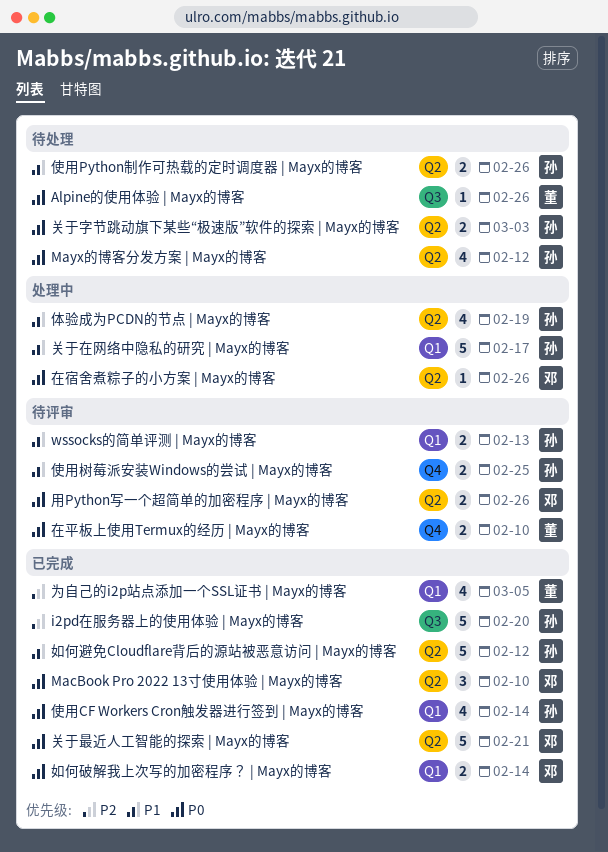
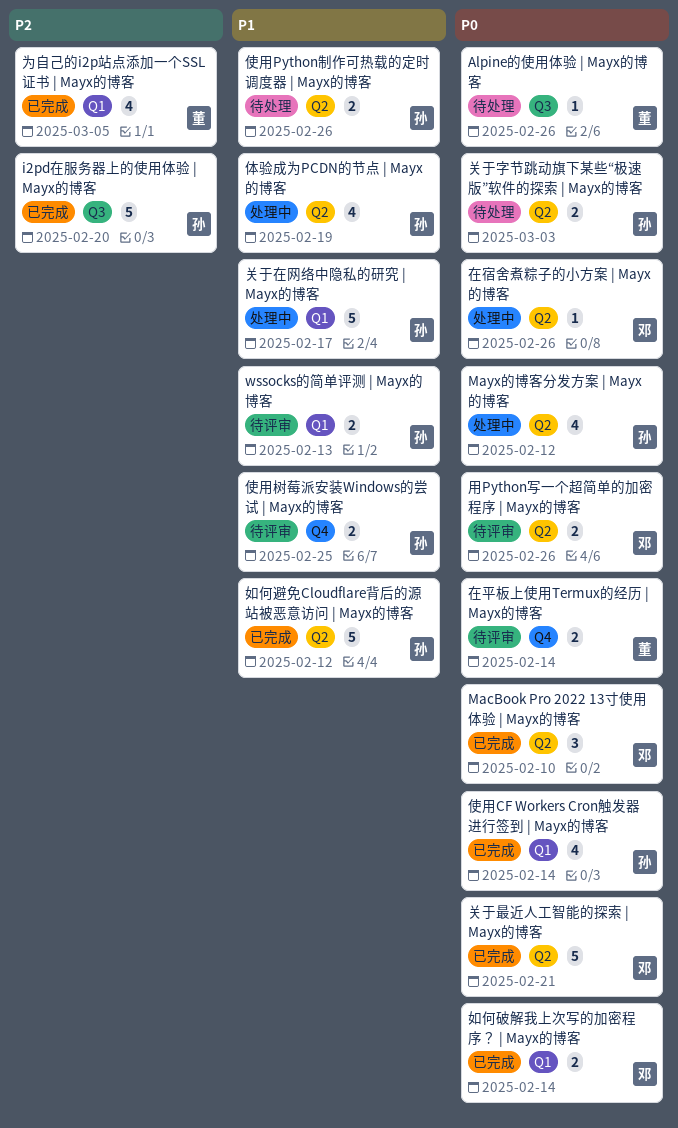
Mayx的博客分发方案 | Mayx的博客, status: 待处理 -> 处理中
在平板上使用Termux的经历 | Mayx的博客, due: Feb 10 -> Feb 14

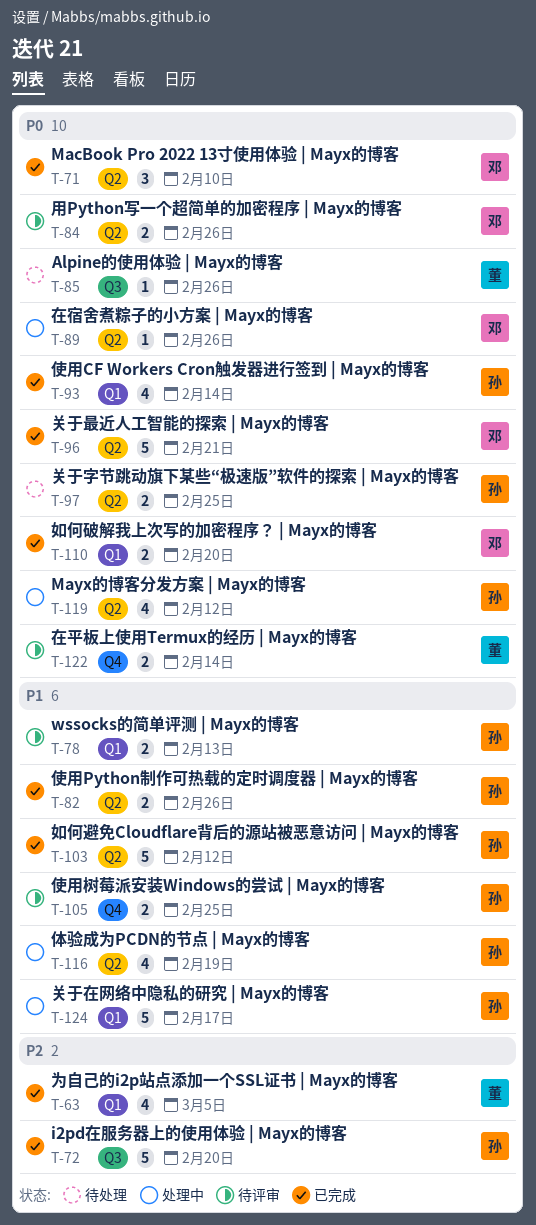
使用Python制作可热载的定时调度器 | Mayx的博客, status: 待处理 -> 已完成
关于字节跳动旗下某些“极速版”软件的探索 | Mayx的博客, due: Mar 3 -> Feb 25
如何破解我上次写的加密程序？ | Mayx的博客, due: Feb 14 -> Feb 20

